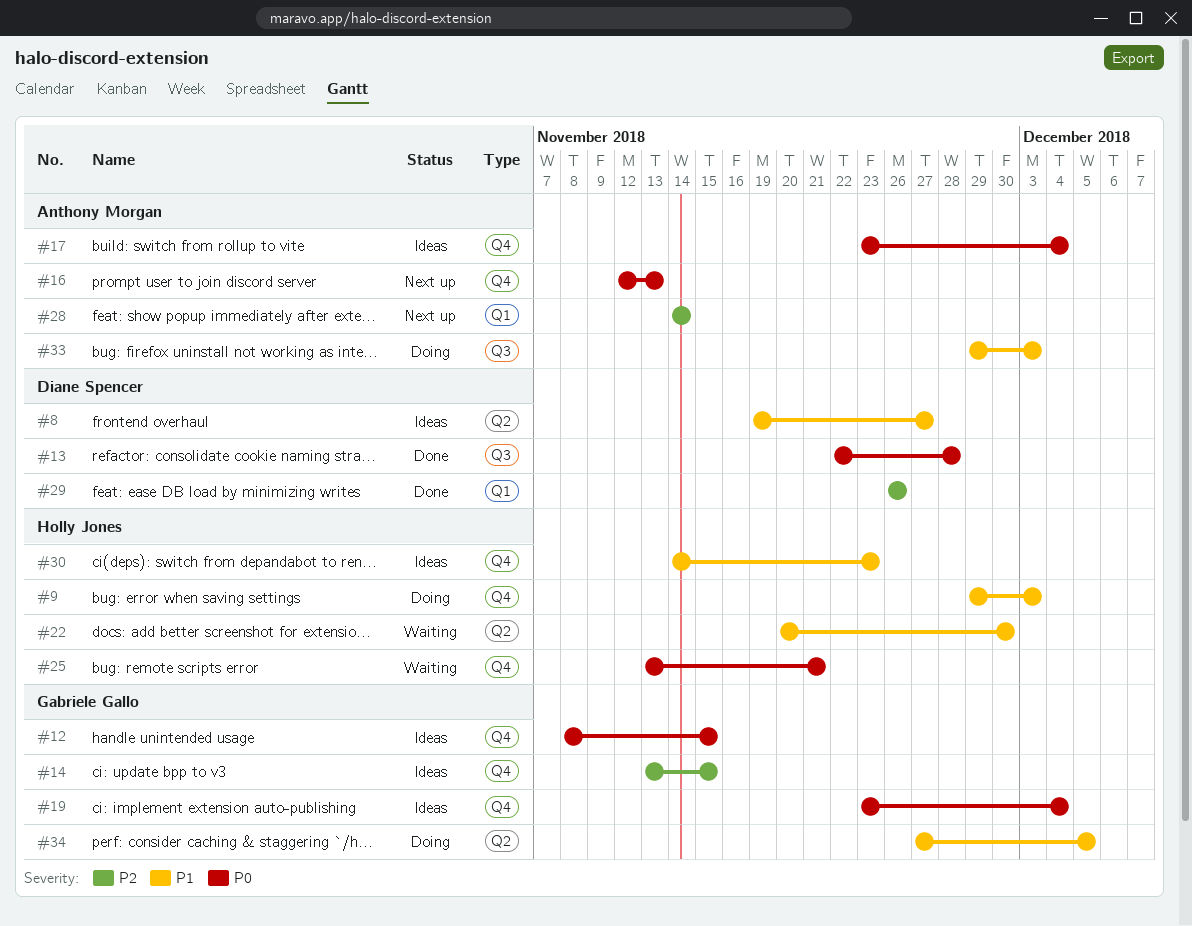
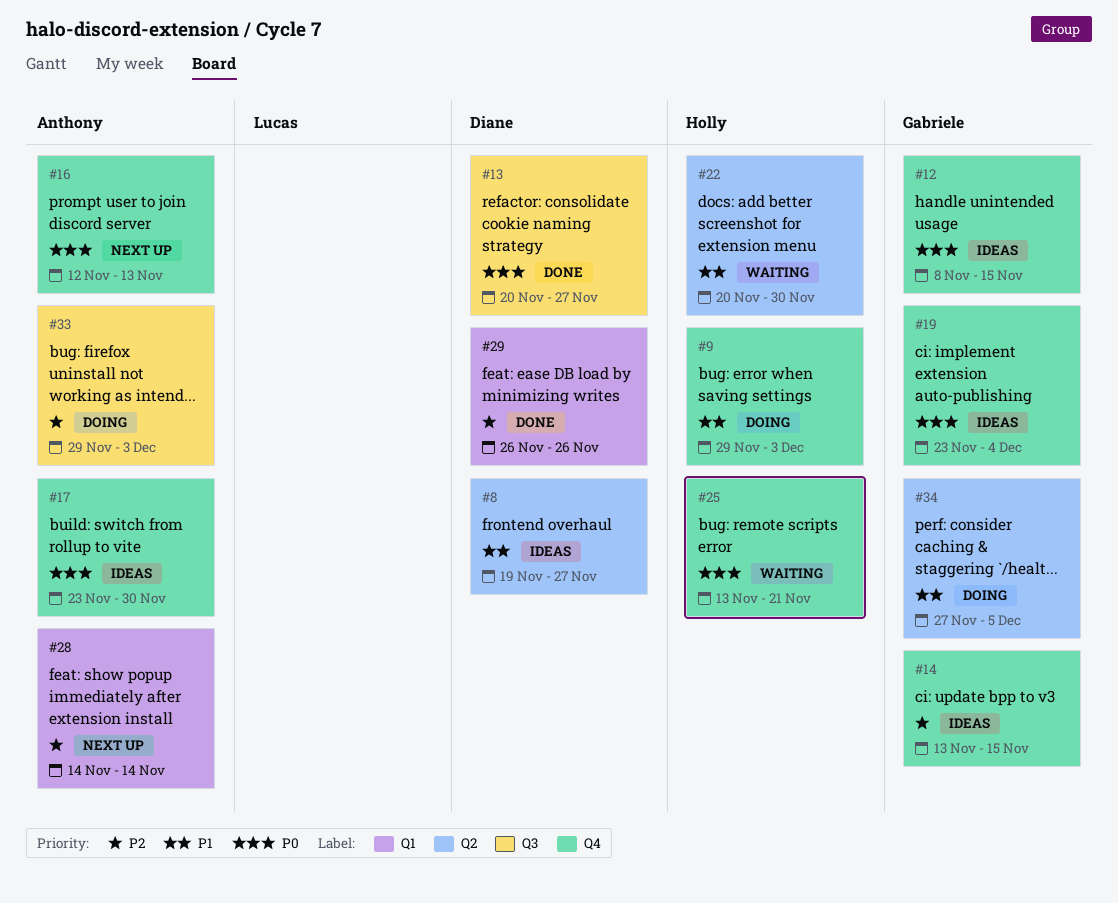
#13, start: Nov 22 -> Nov 20
#13, due: Nov 28 -> Nov 27
#17, due: Dec 4 -> Nov 30
#30: present -> none
#33, priority: P1 -> P2

